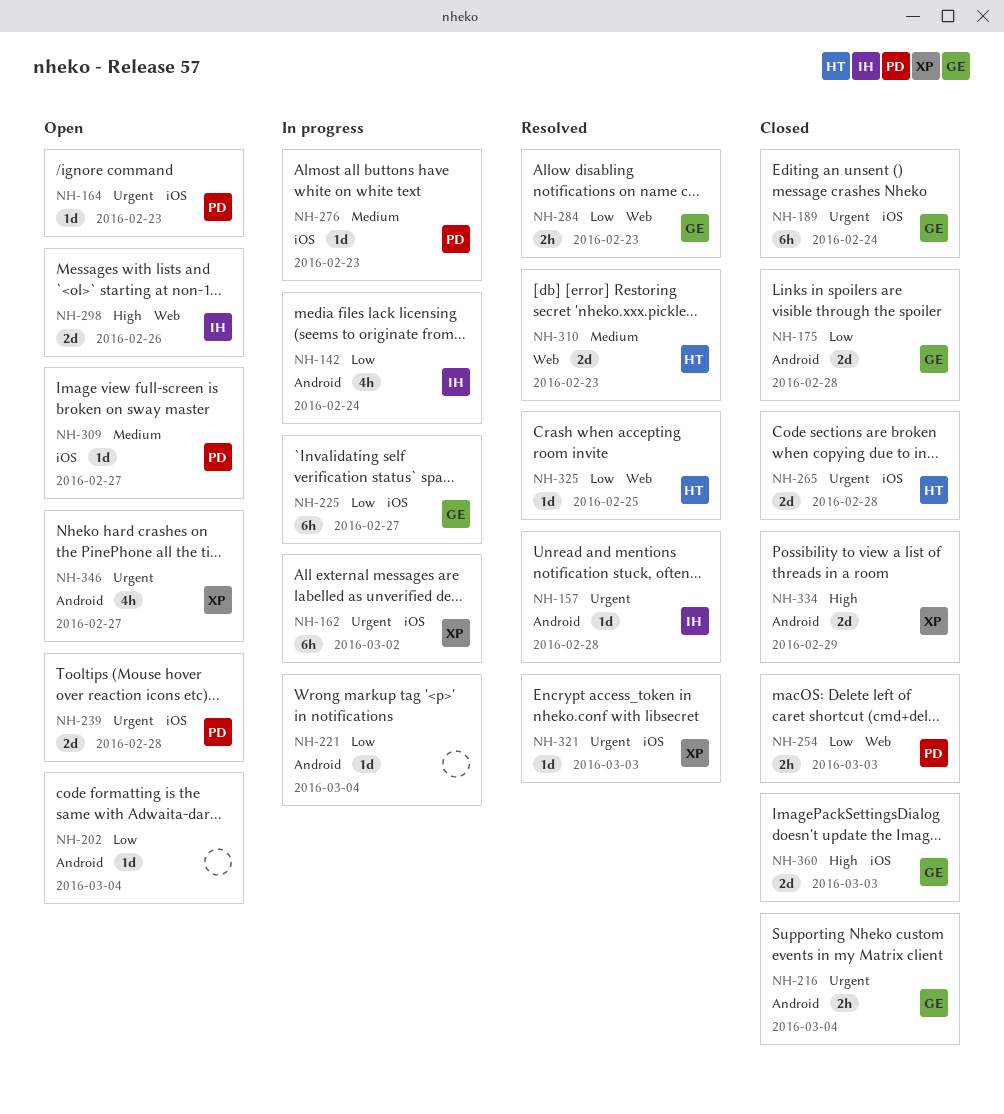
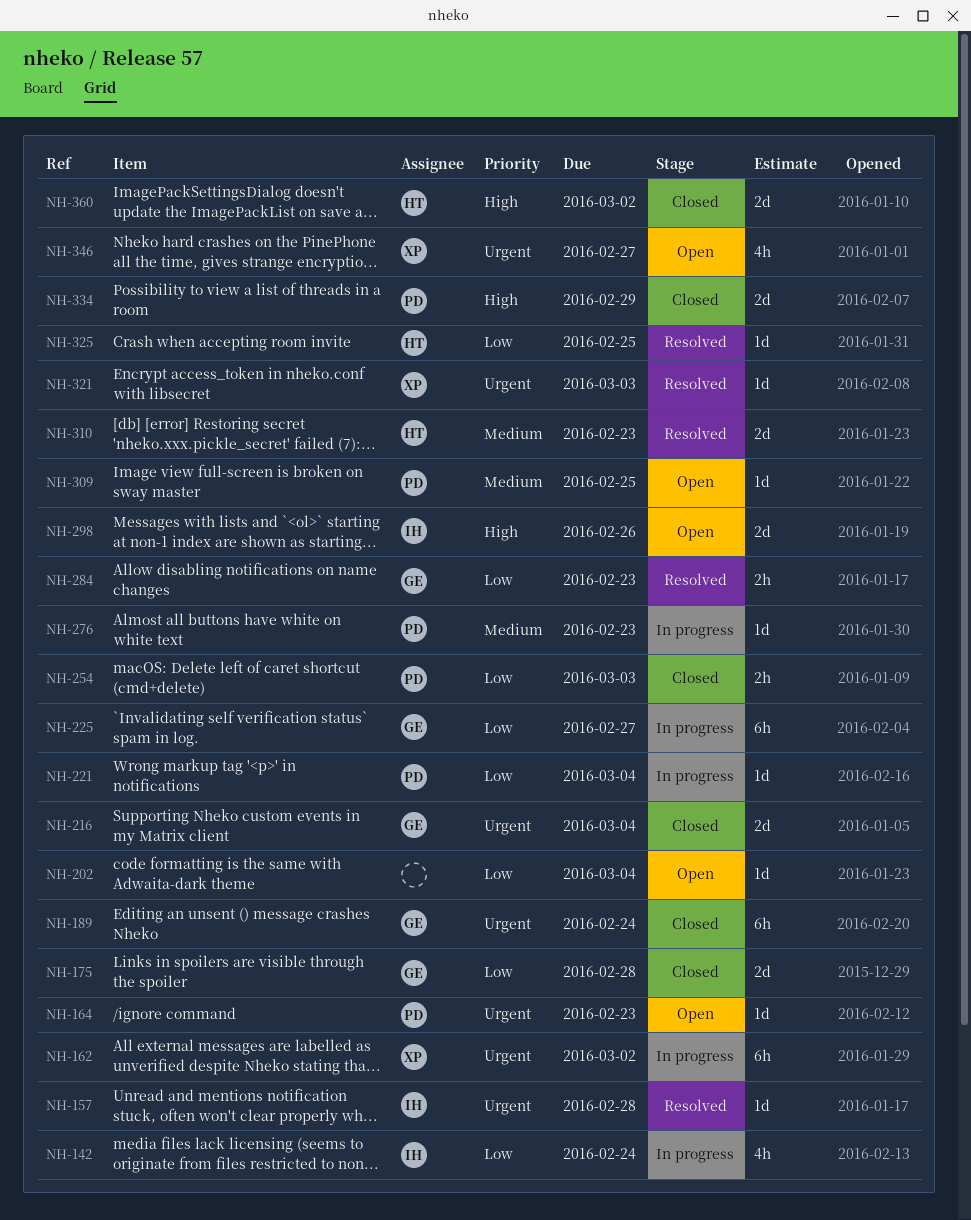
NH-216, estimate: 2h -> 2d
NH-221, owner: none -> PD
NH-239: present -> none
NH-265: present -> none
NH-309, due: Feb 27 -> Feb 25
NH-334, owner: XP -> PD
NH-360, owner: GE -> HT
NH-360, due: Mar 3 -> Mar 2

